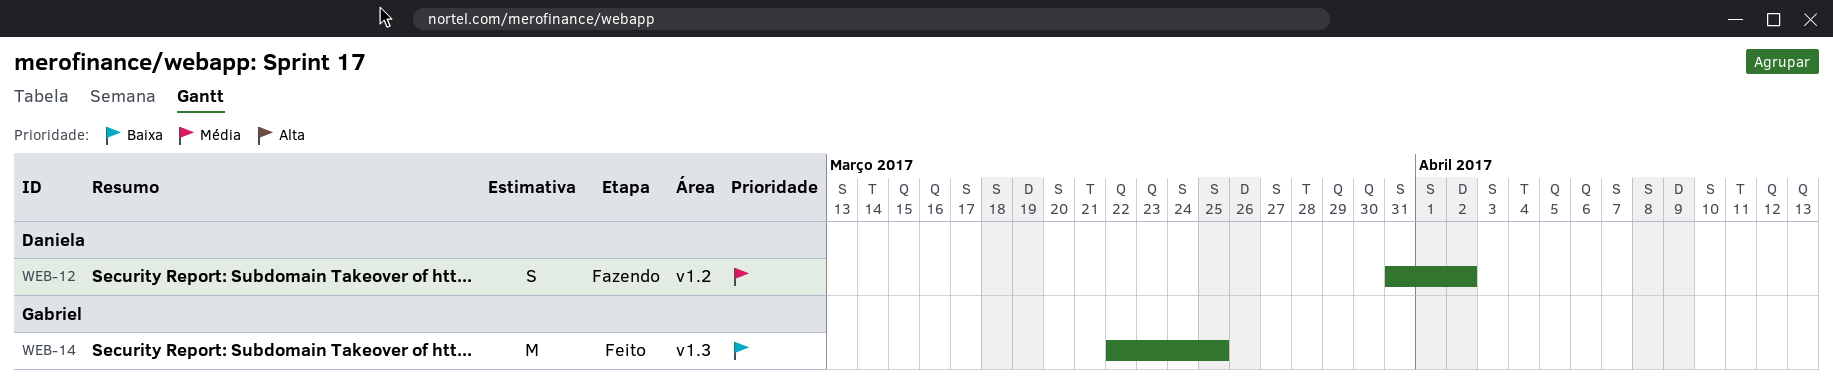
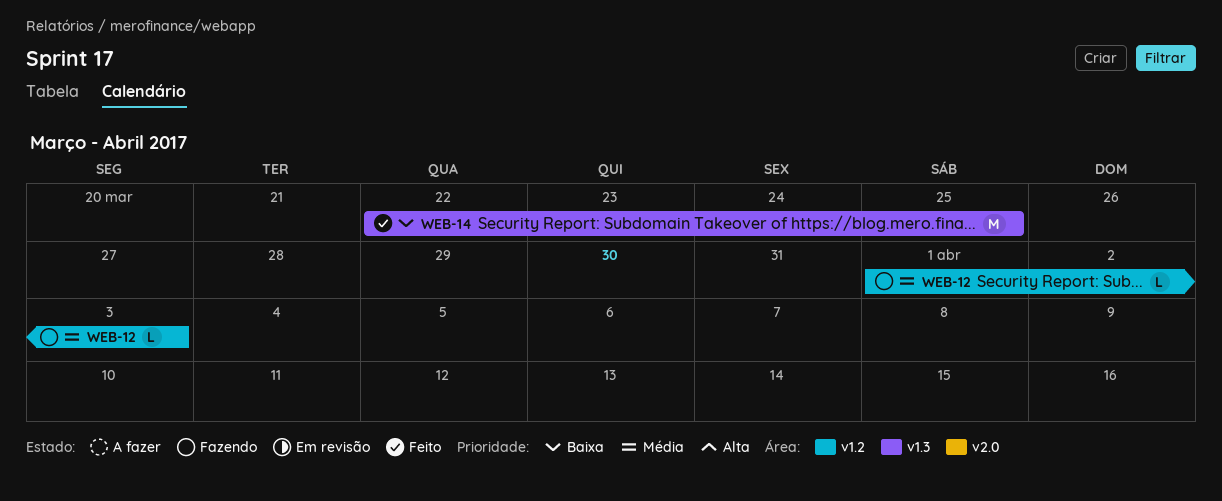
WEB-12, estimate: S -> L
WEB-12, start: Mar 31 -> Apr 1
WEB-12, due: Apr 2 -> Apr 3

